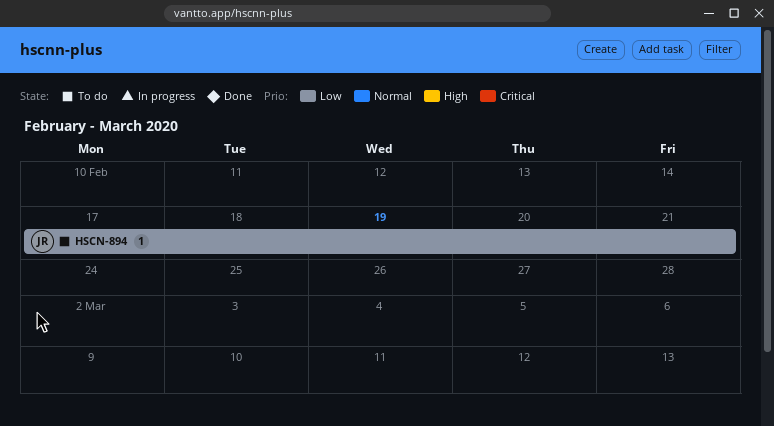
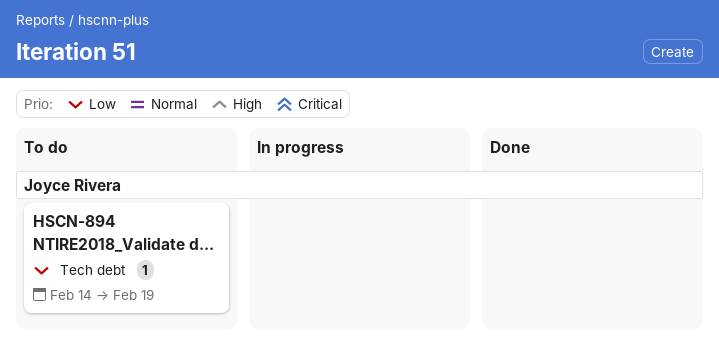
HSCN-894, start: Feb 17 -> Feb 14
HSCN-894, due: Feb 21 -> Feb 19

